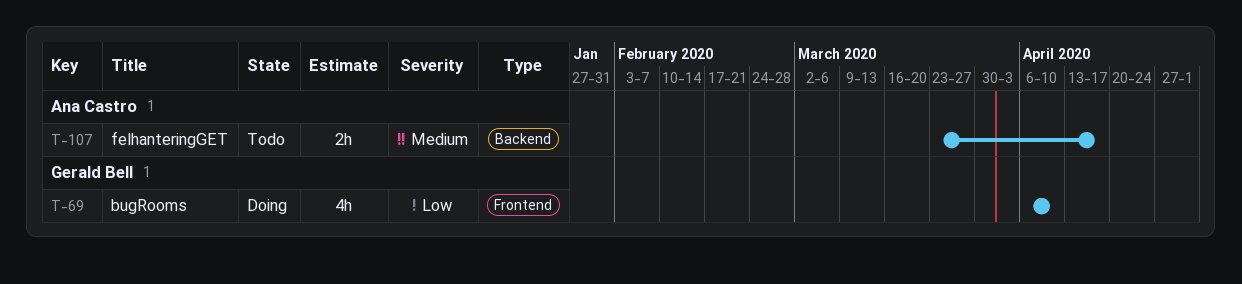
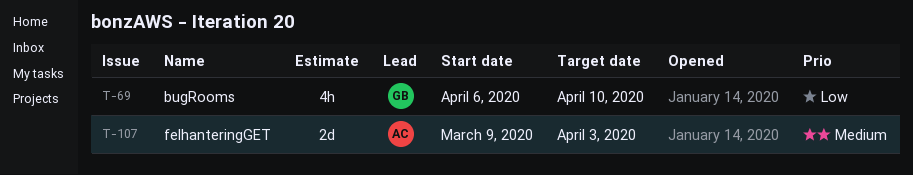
T-107, estimate: 2h -> 2d
T-107, start: Mar 23 -> Mar 9
T-107, due: Apr 17 -> Apr 3

